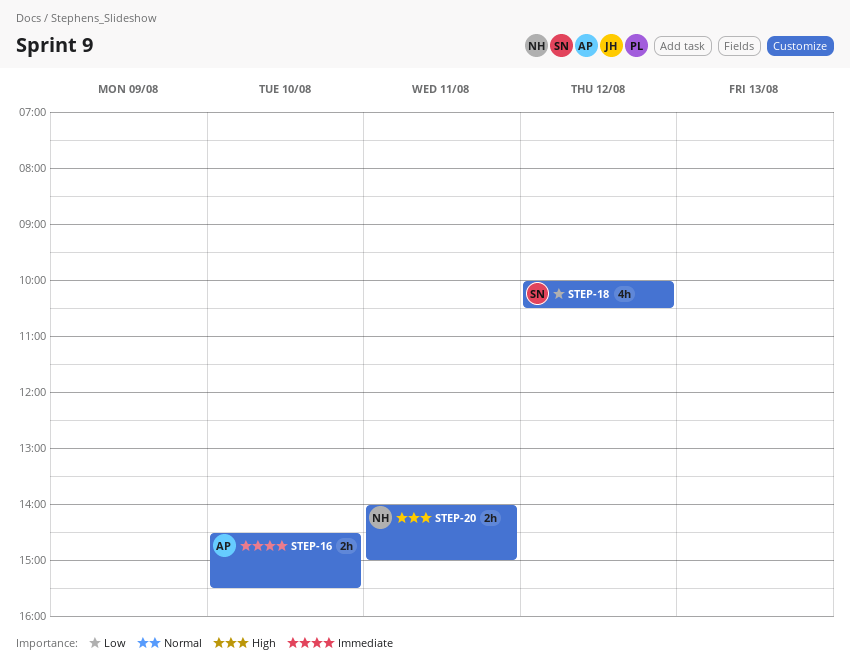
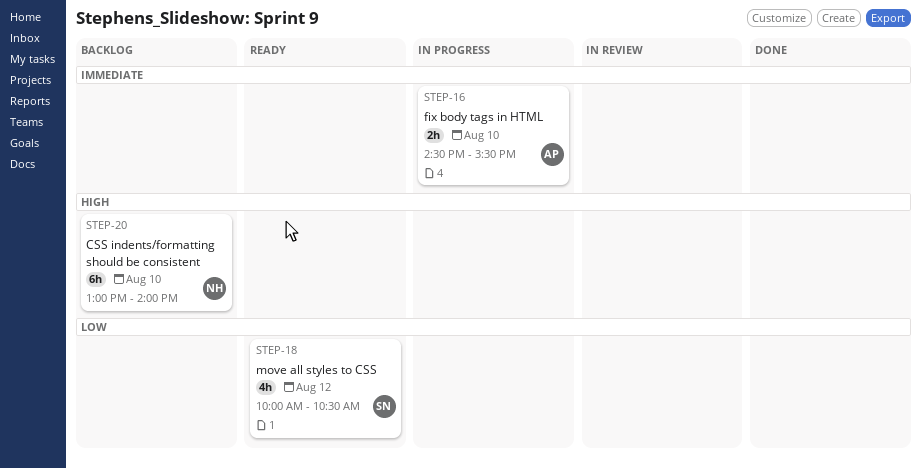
STEP-20, estimate: 2h -> 6h
STEP-20, day: Aug 11 -> Aug 10
STEP-20, begins: 14:00 -> 13:00
STEP-20, ends: 15:00 -> 14:00

